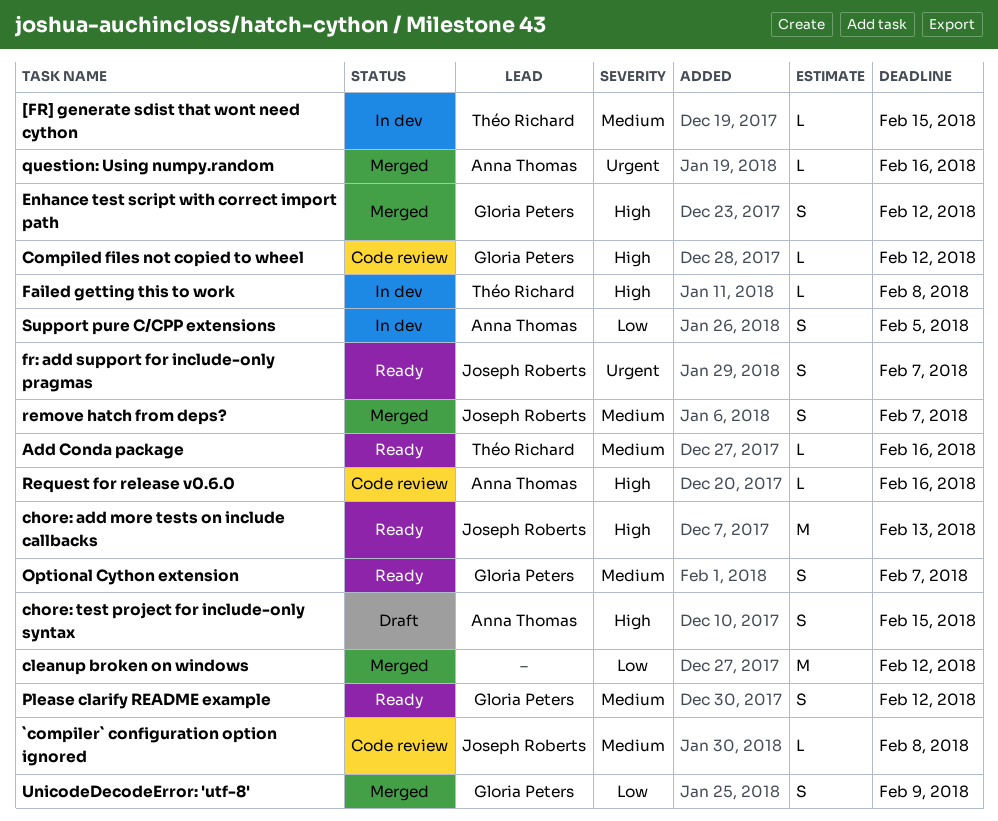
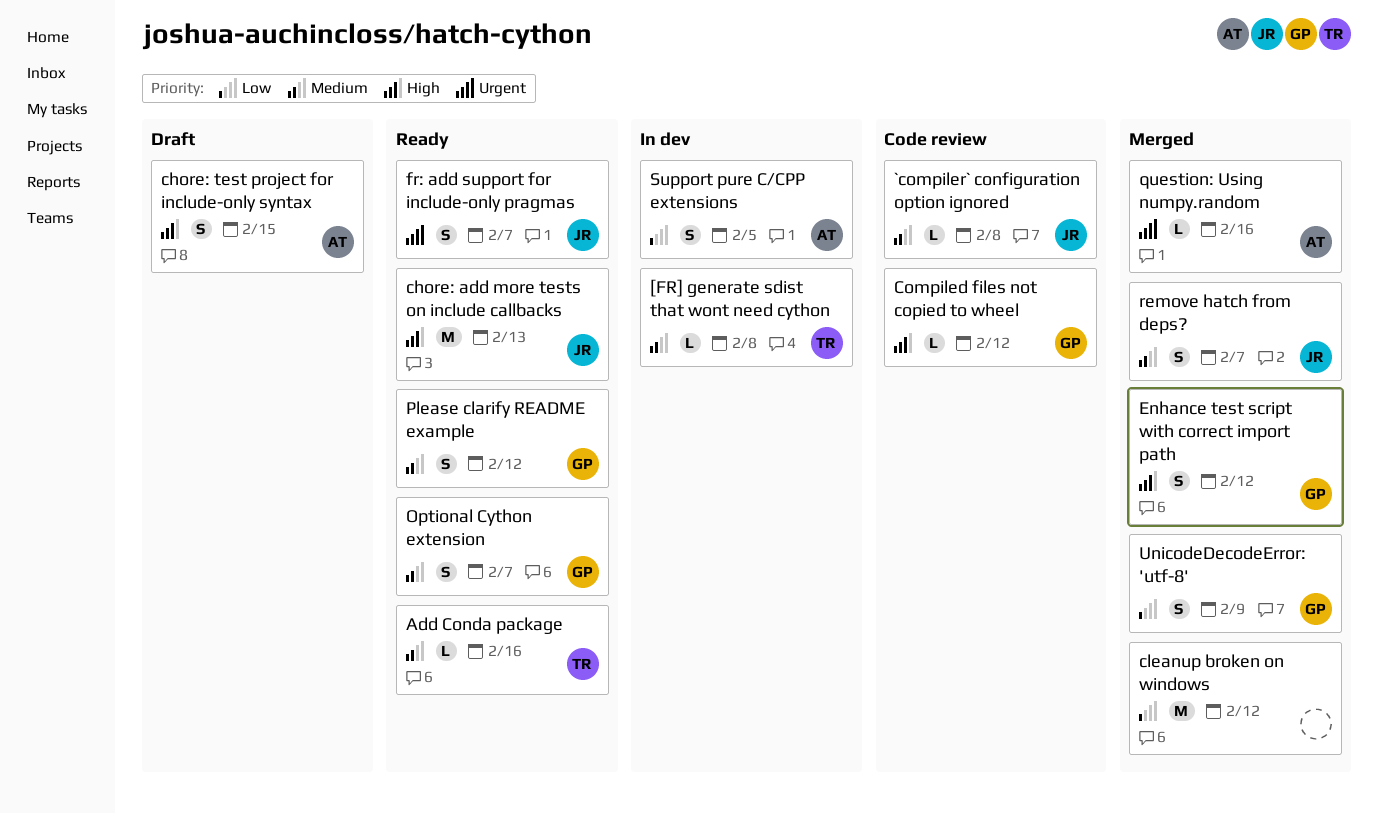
[FR] generate sdist that wont need cython, due: Feb 15 -> Feb 8
Failed getting this to work: present -> none
Request for release v0.6.0: present -> none

